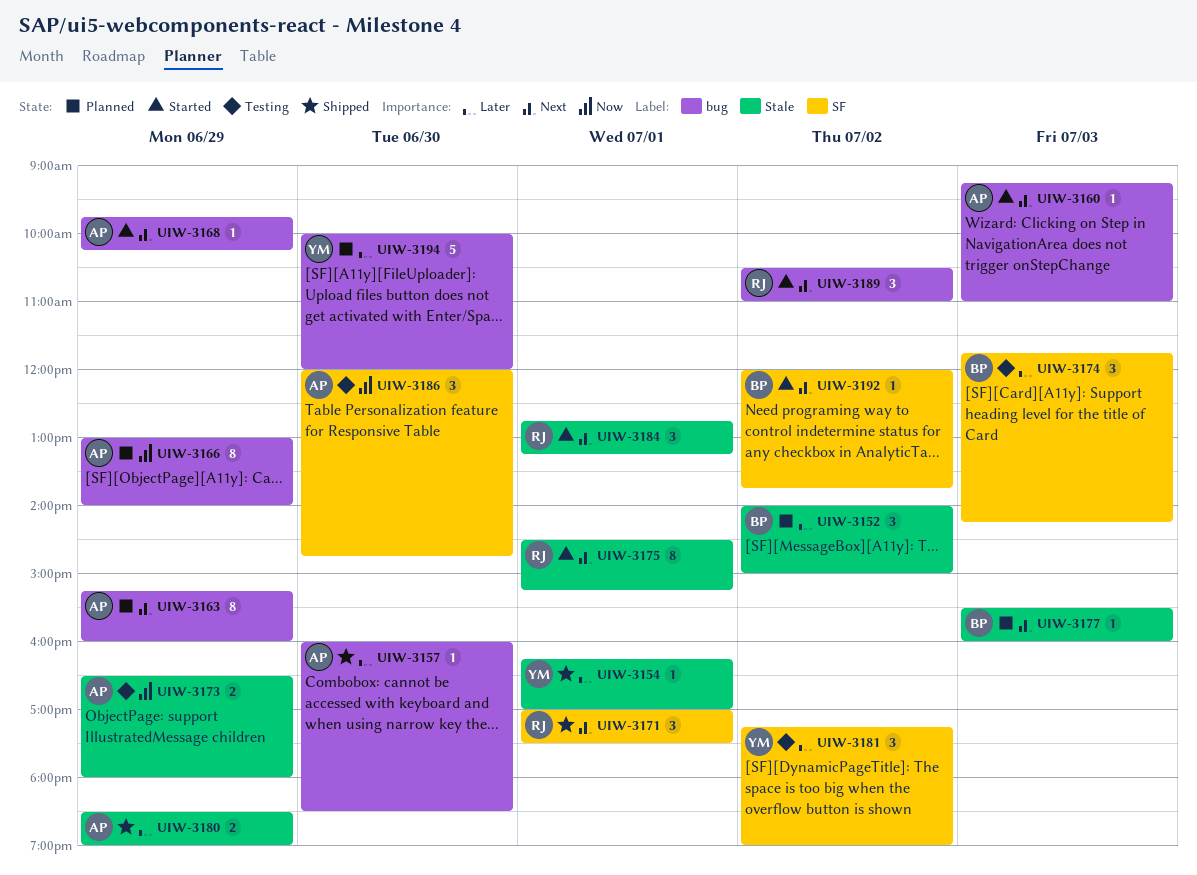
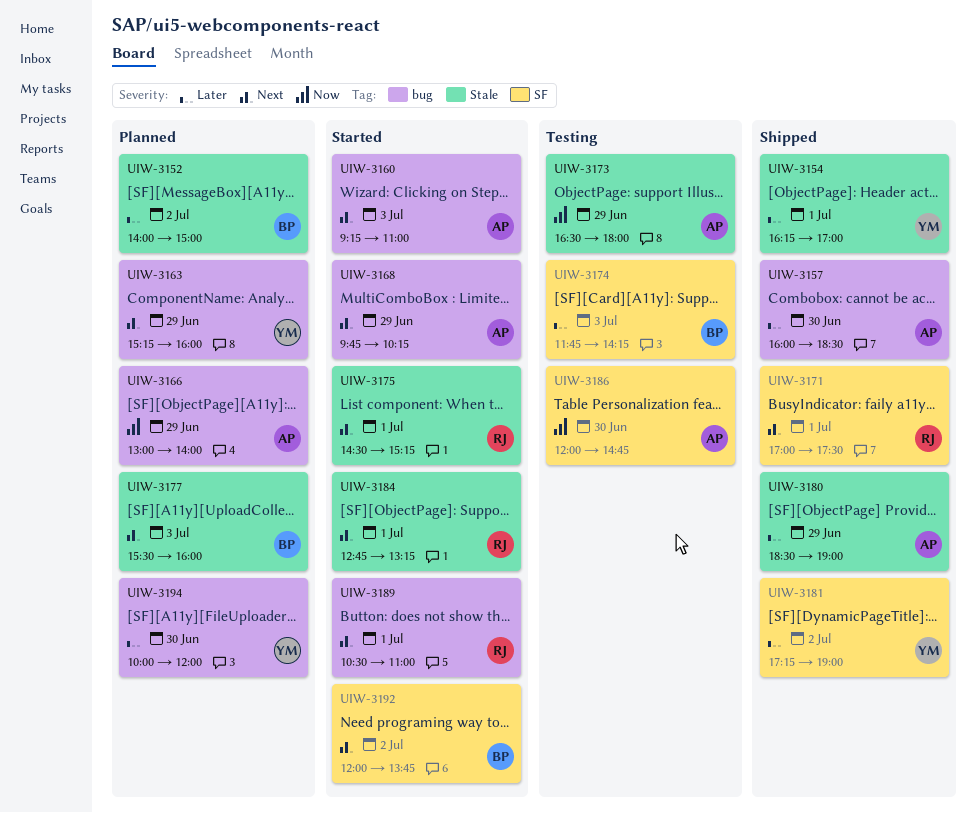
UIW-3163, owner: AP -> YM
UIW-3181, status: Testing -> Shipped
UIW-3189, day: Jul 2 -> Jul 1

